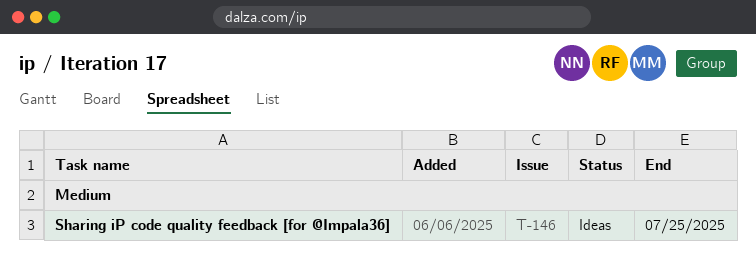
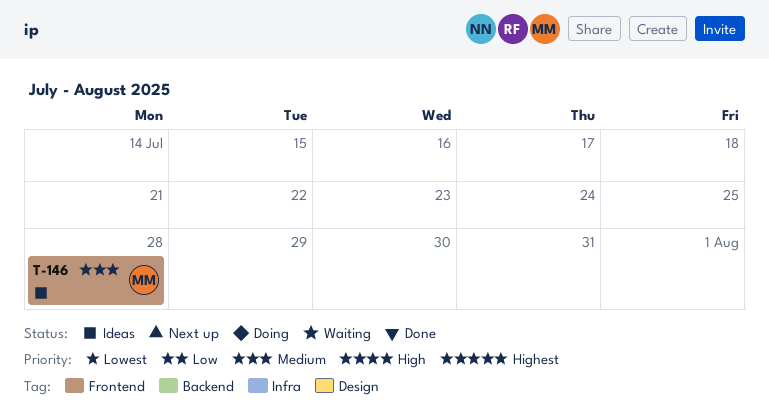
T-146, due: Jul 25 -> Jul 28

